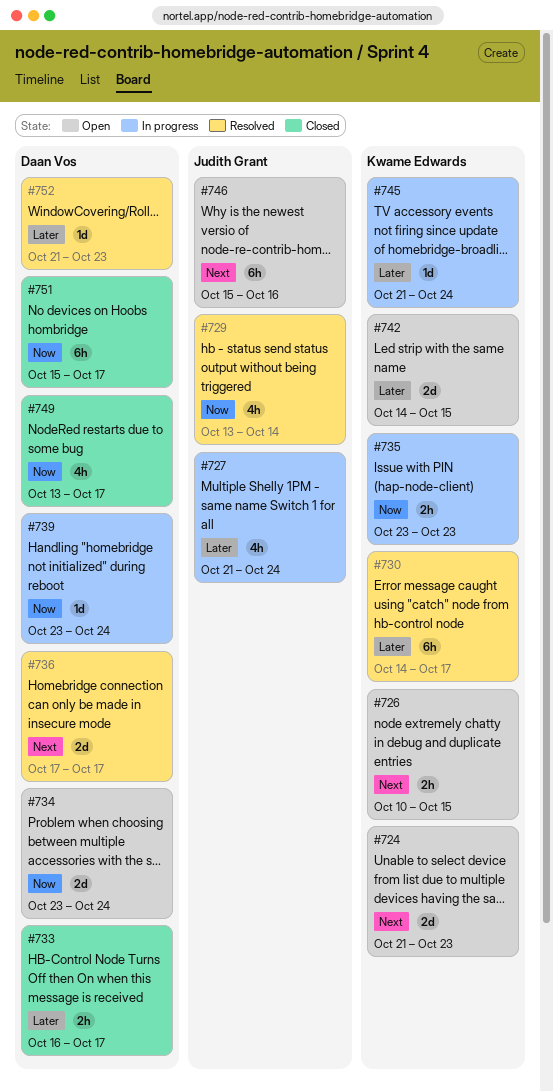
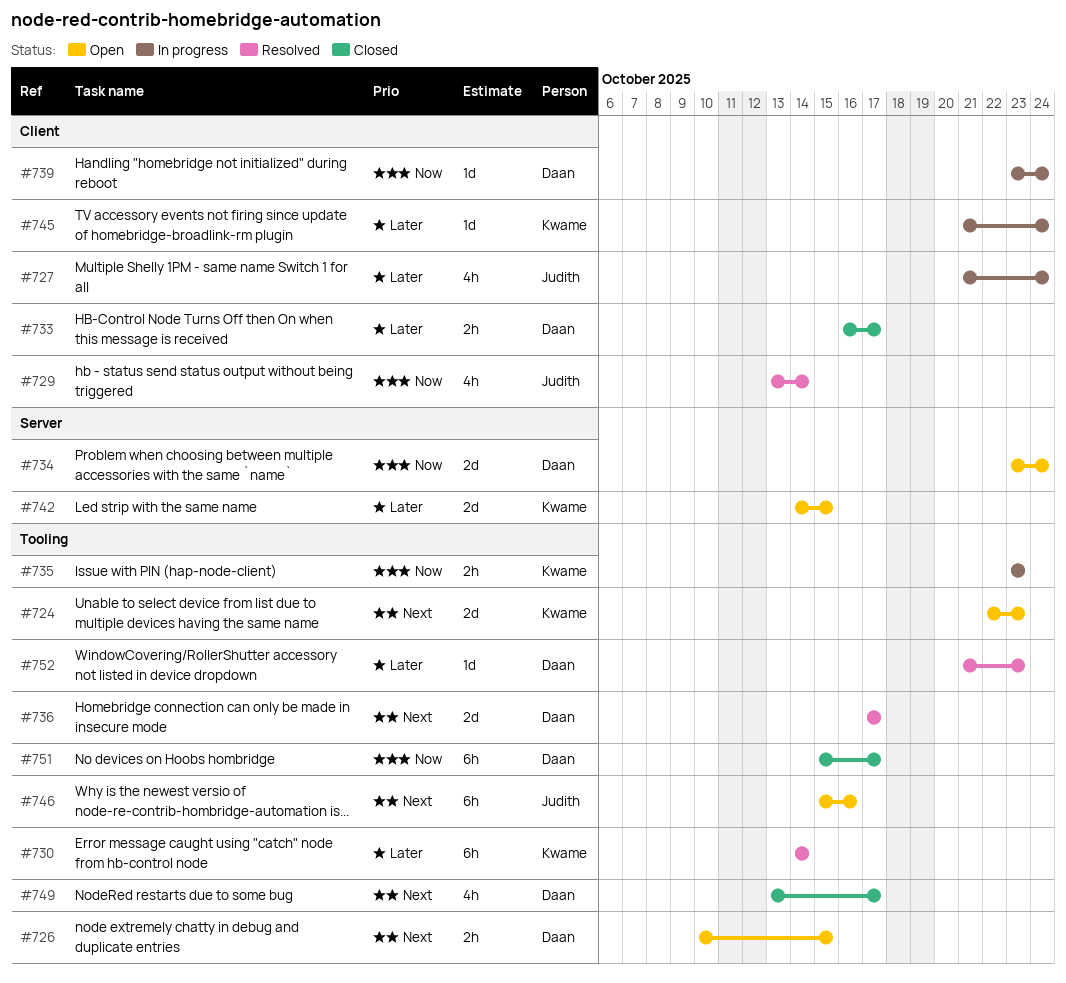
#724, start: Oct 21 -> Oct 22
#726, owner: Kwame Edwards -> Daan Vos
#730, due: Oct 17 -> Oct 14
#749, priority: Now -> Next

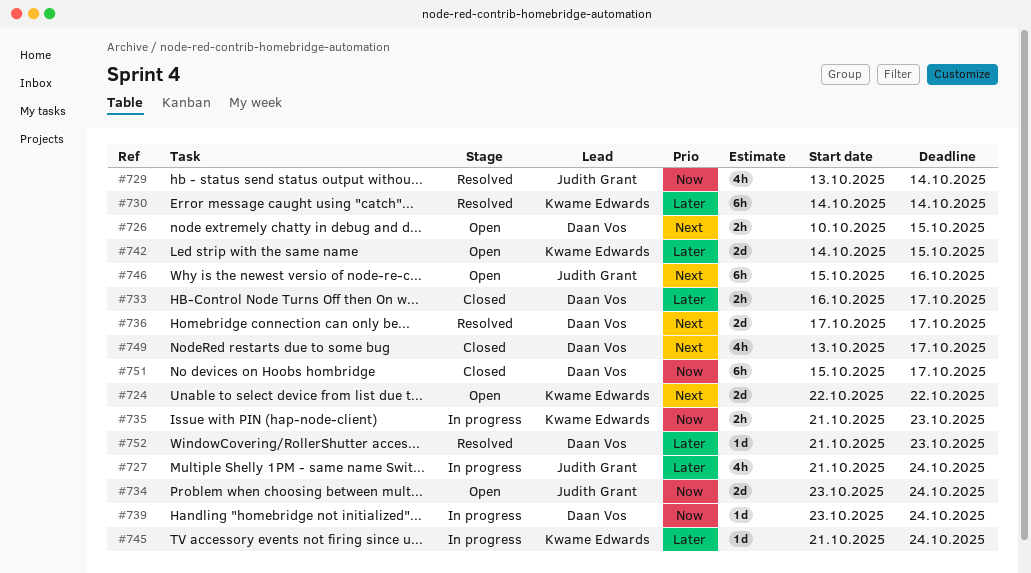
#724, due: Oct 23 -> Oct 22
#734, owner: Daan Vos -> Judith Grant
#735, start: Oct 23 -> Oct 21

